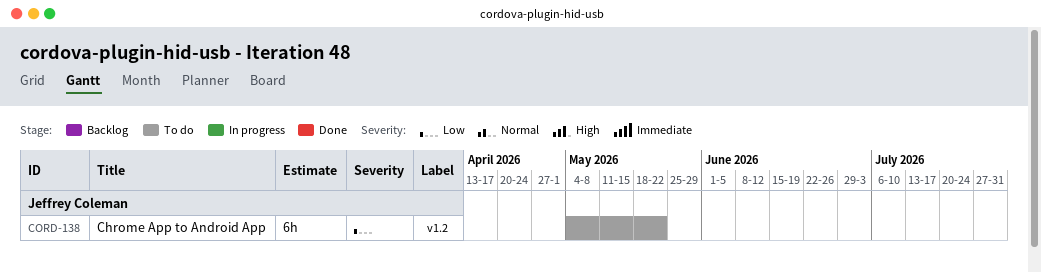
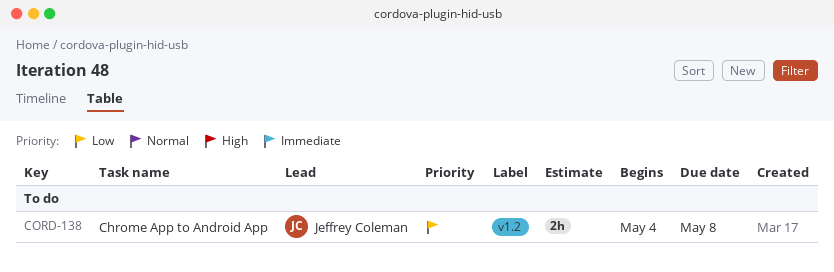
CORD-138, estimate: 6h -> 2h
CORD-138, due: May 22 -> May 8

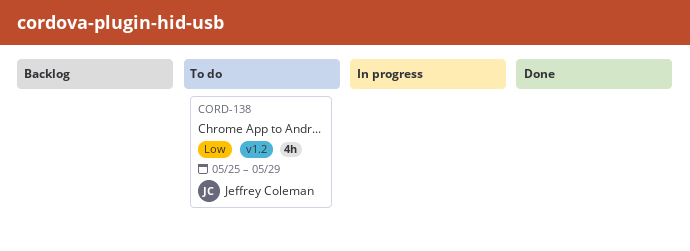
CORD-138, estimate: 2h -> 4h
CORD-138, start: May 4 -> May 25
CORD-138, due: May 8 -> May 29

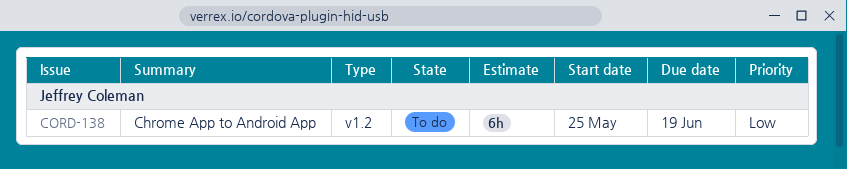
CORD-138, estimate: 4h -> 6h
CORD-138, due: May 29 -> Jun 19

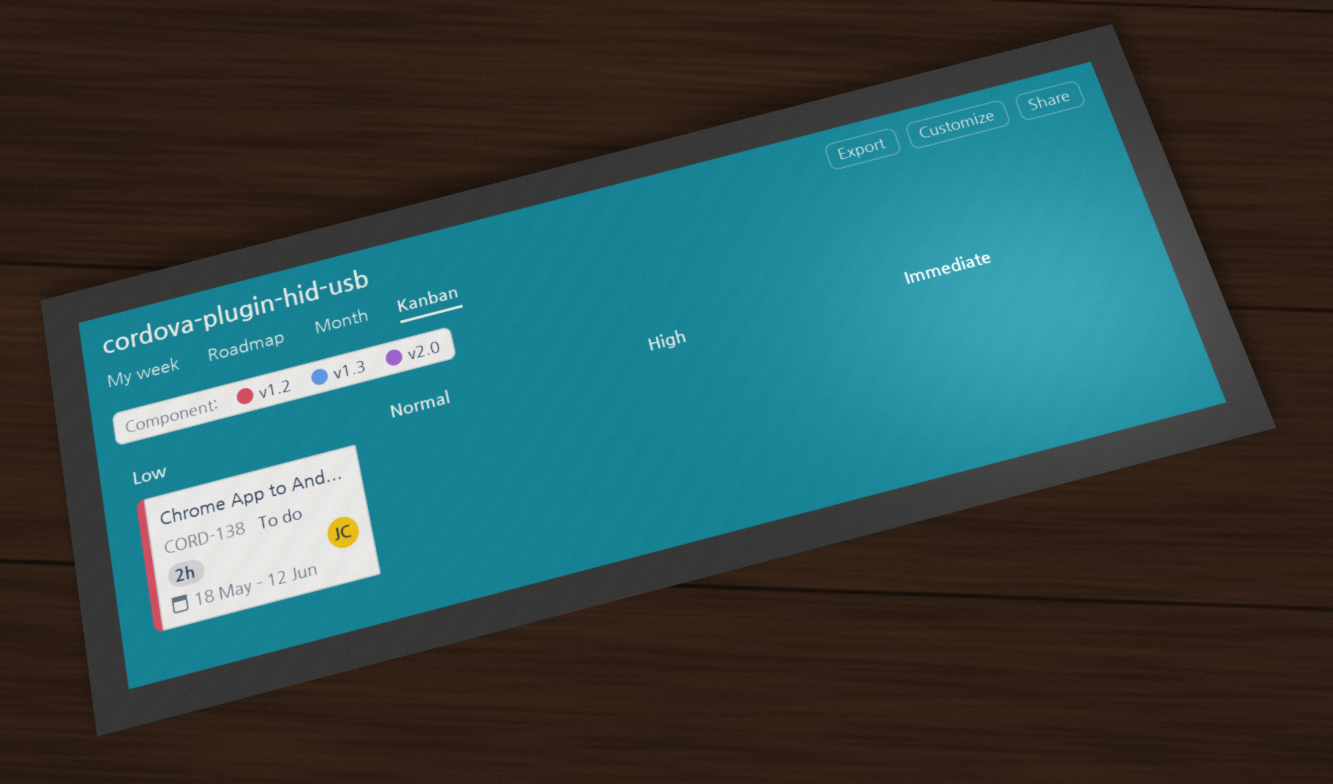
CORD-138, estimate: 6h -> 2h
CORD-138, start: May 25 -> May 18
CORD-138, due: Jun 19 -> Jun 12

